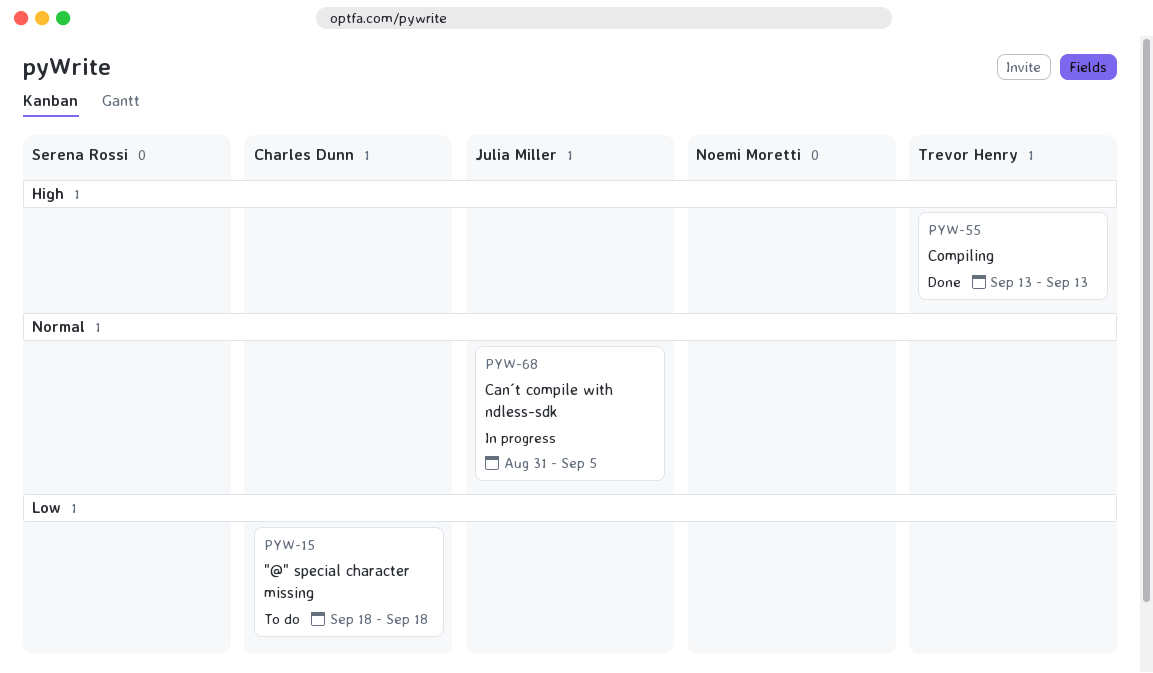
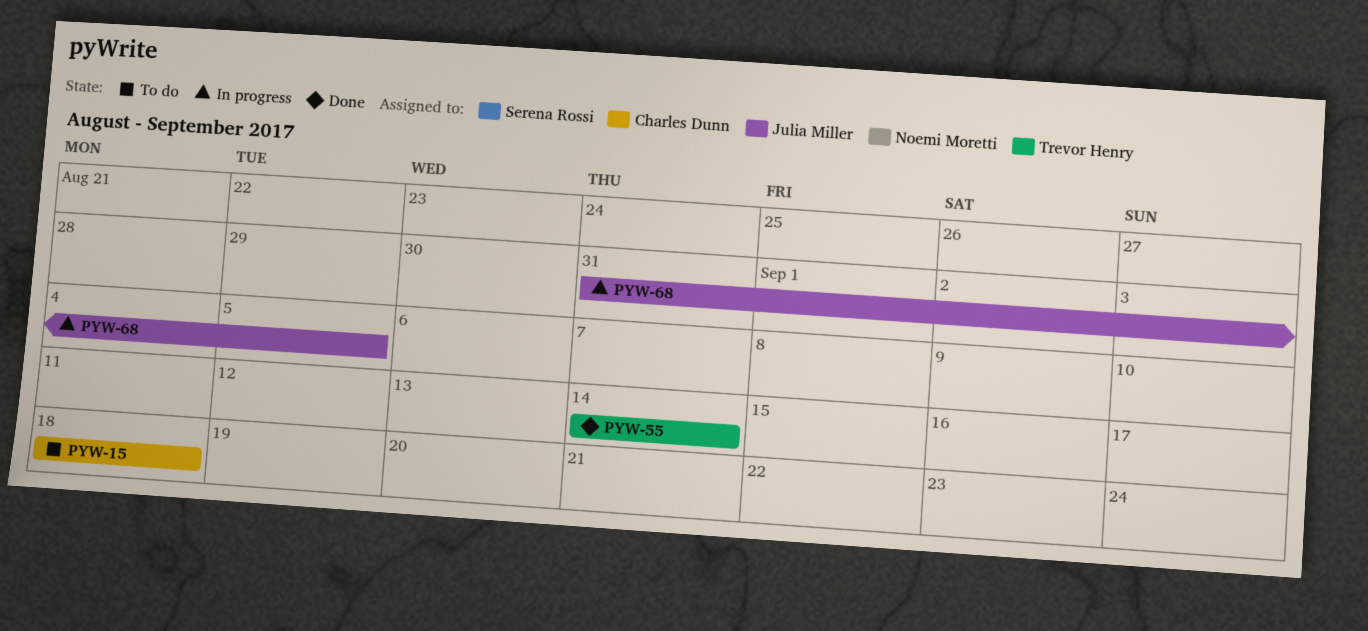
PYW-55, start: Sep 13 -> Sep 14
PYW-55, due: Sep 13 -> Sep 14

